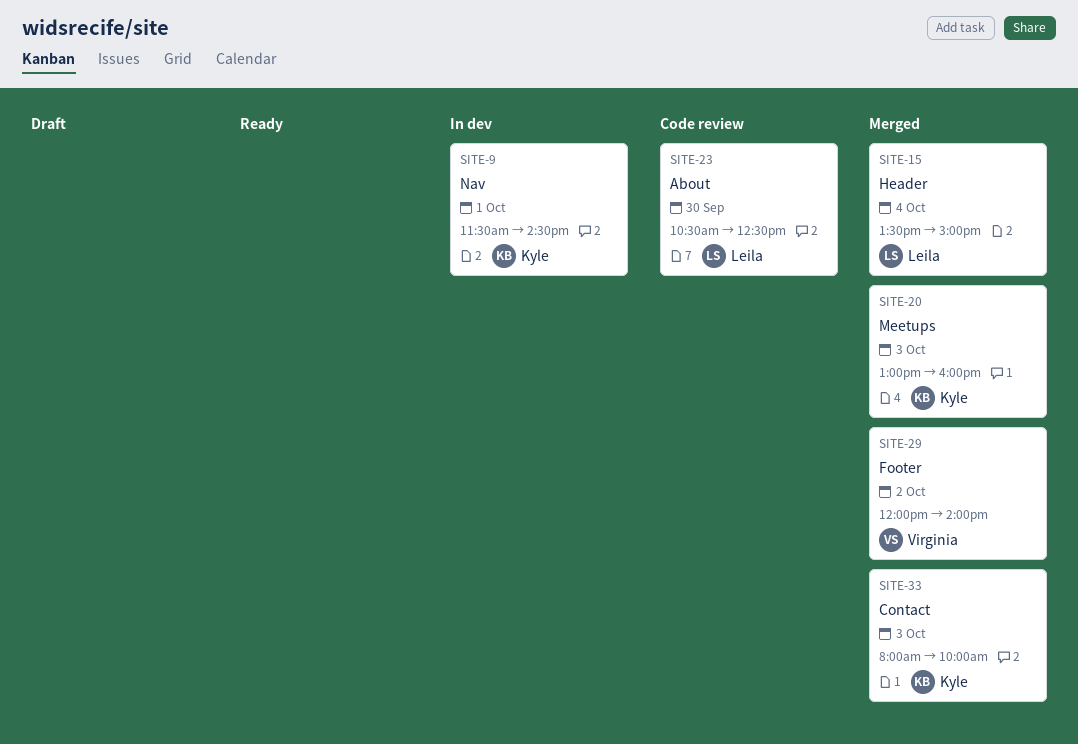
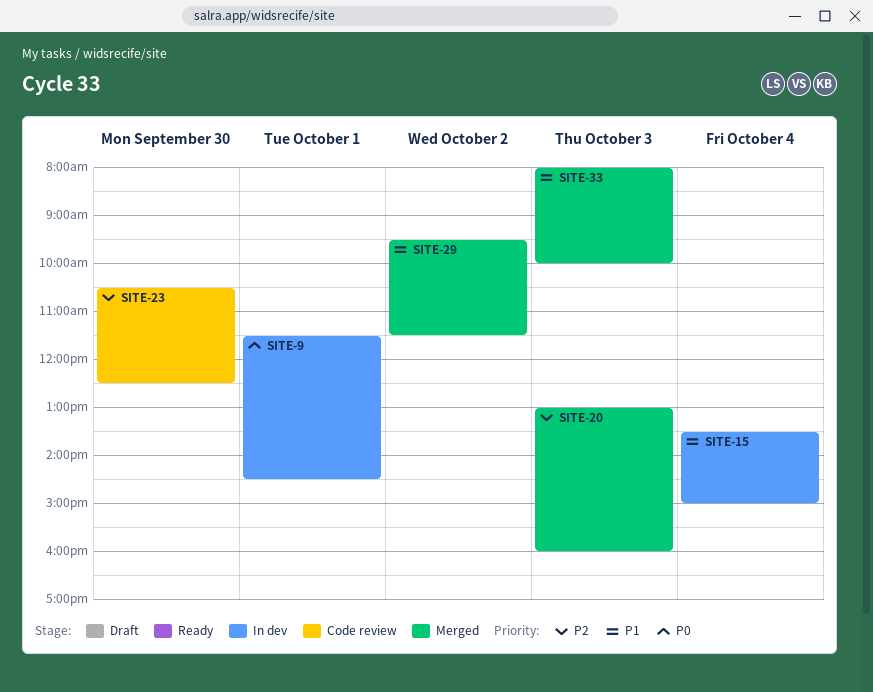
SITE-15, status: Merged -> In dev
SITE-29, begins: 12:00 -> 09:30
SITE-29, ends: 14:00 -> 11:30

